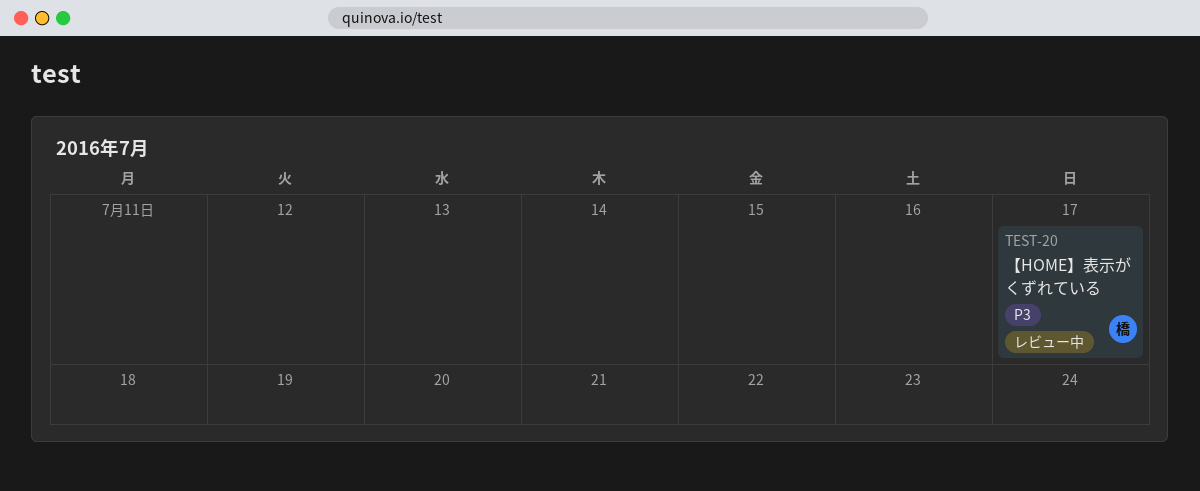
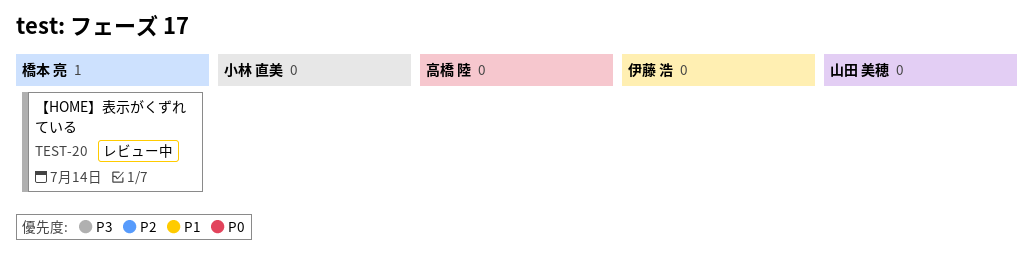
TEST-20, due: Jul 17 -> Jul 14

